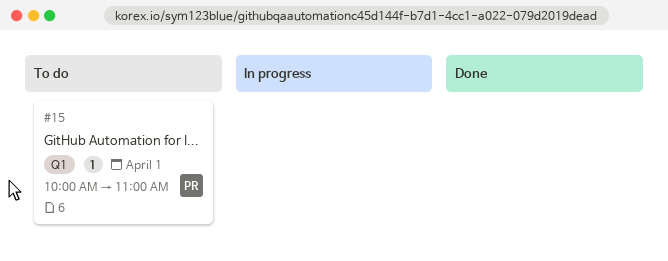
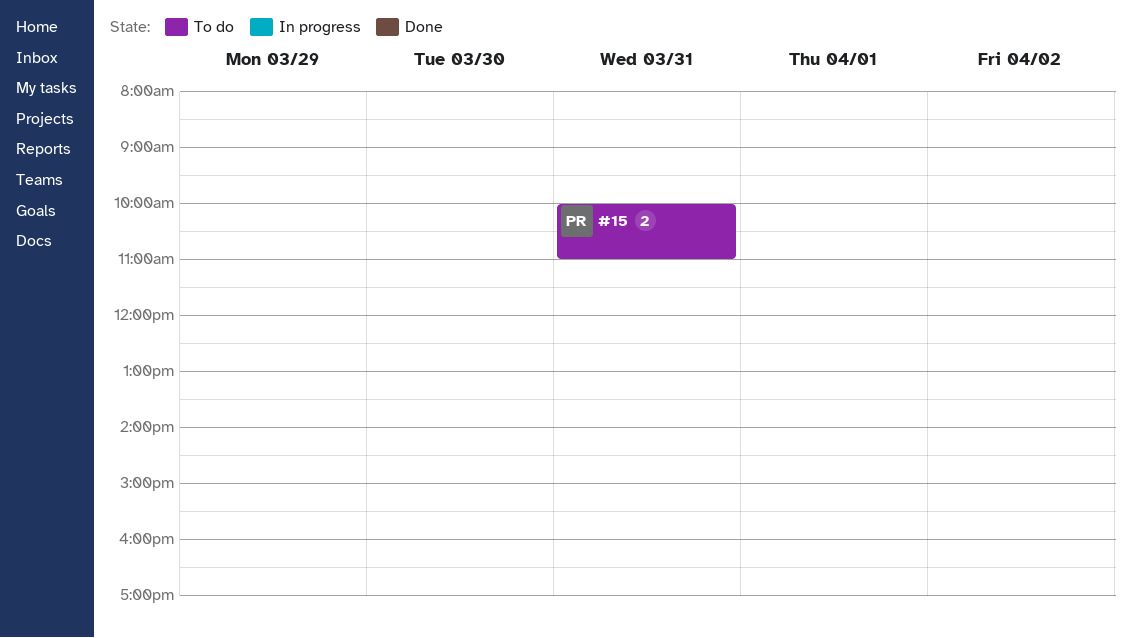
#15, estimate: 1 -> 2
#15, day: Apr 1 -> Mar 31

